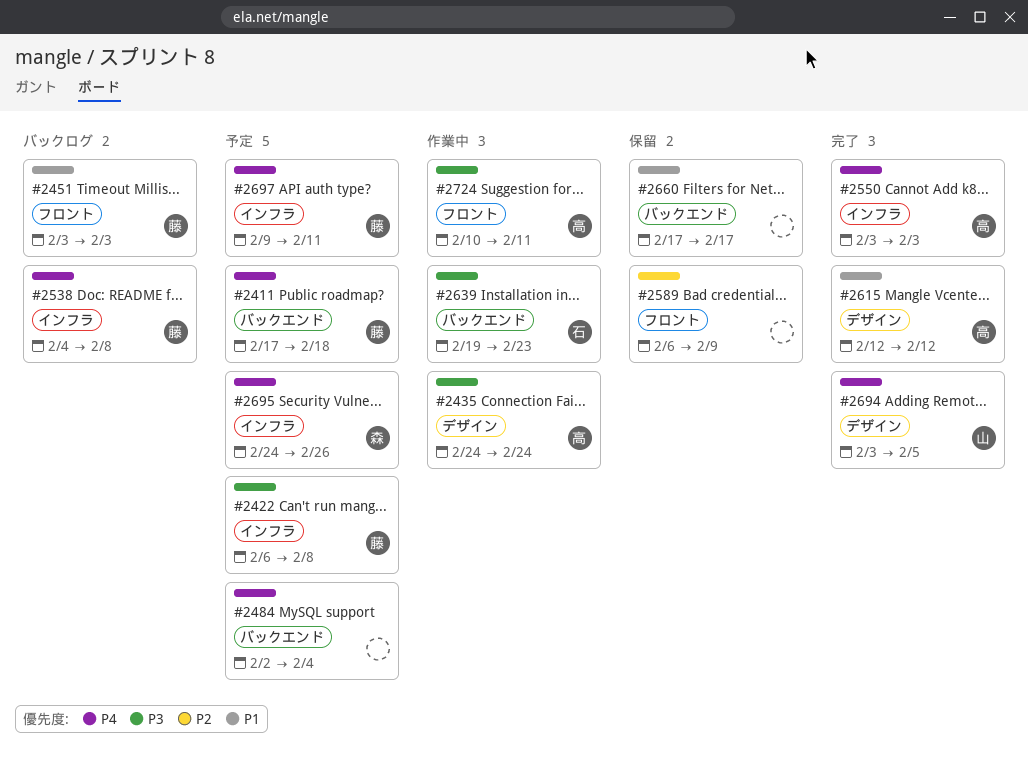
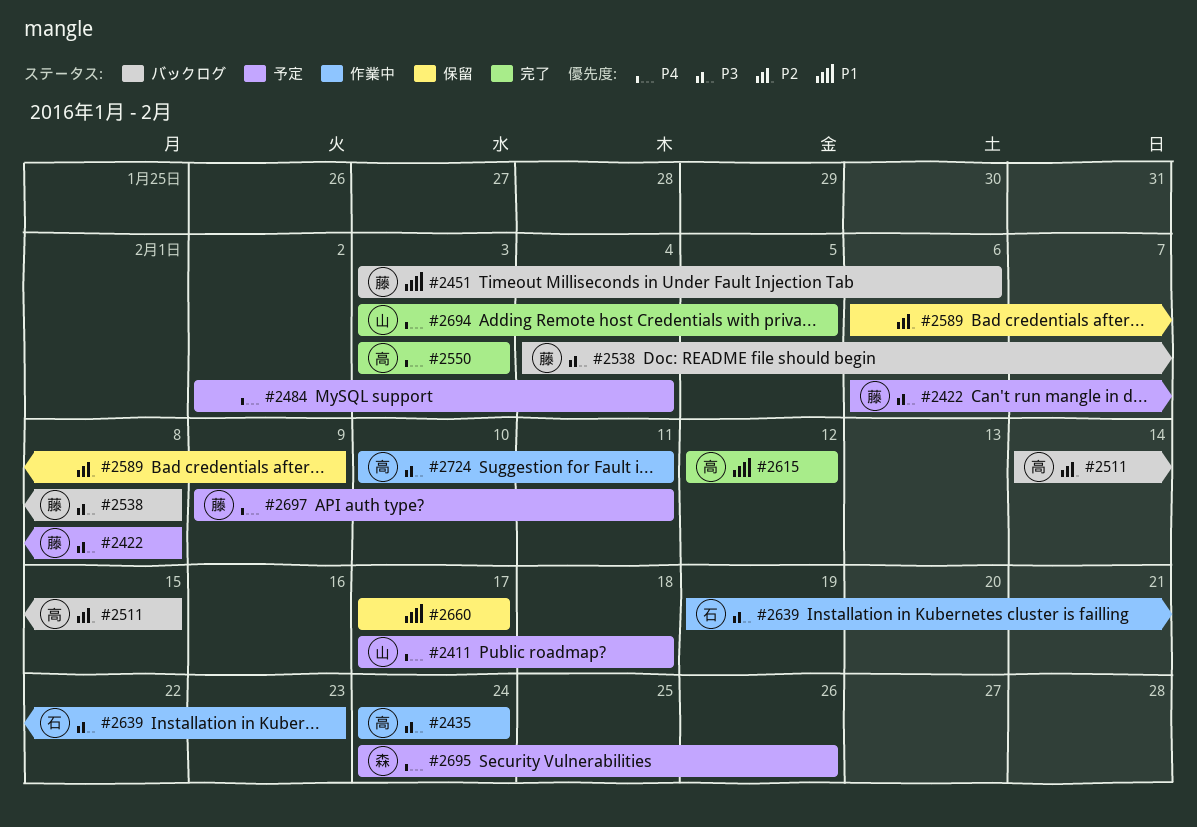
#2411, owner: 藤 -> 山
#2451, due: Feb 3 -> Feb 6
#2511: none -> present
#2538, priority: P4 -> P3

